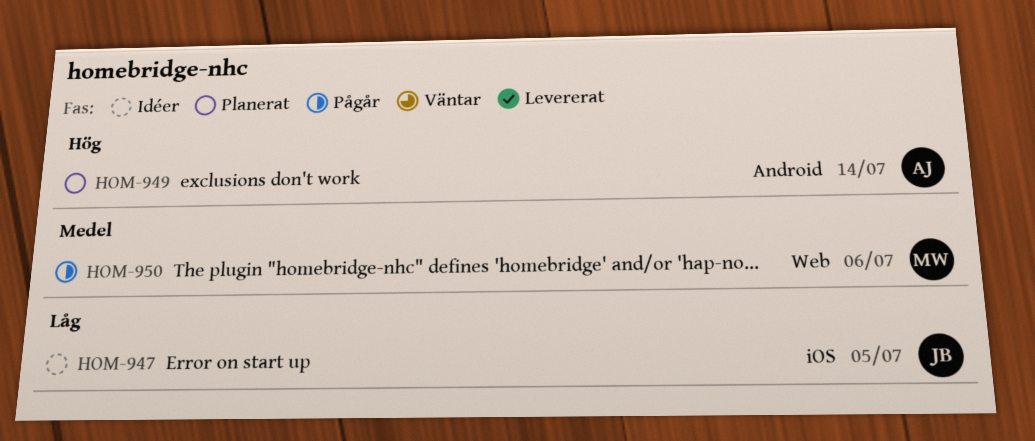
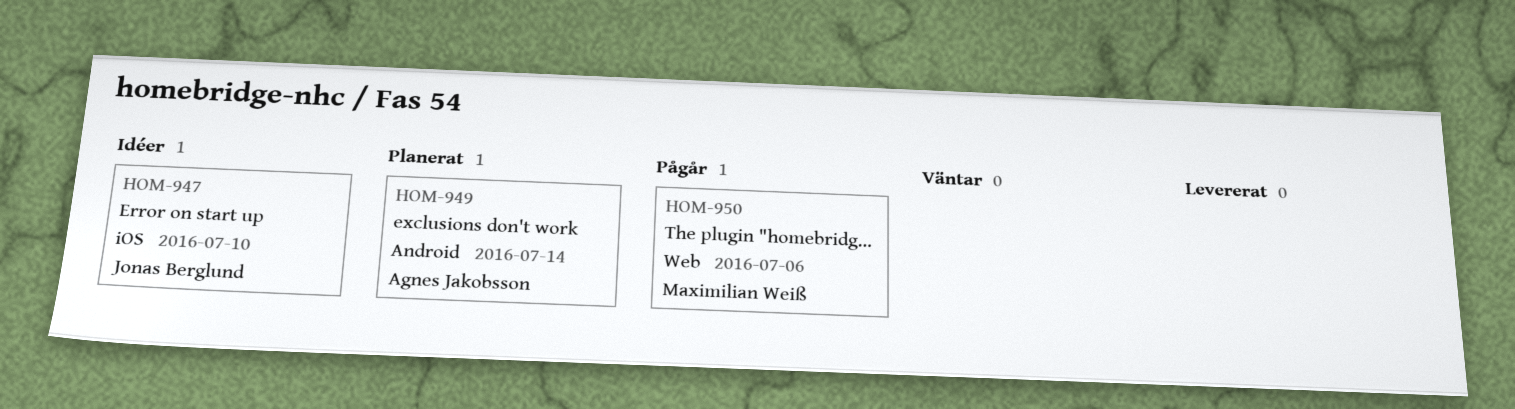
HOM-947, due: Jul 5 -> Jul 10

